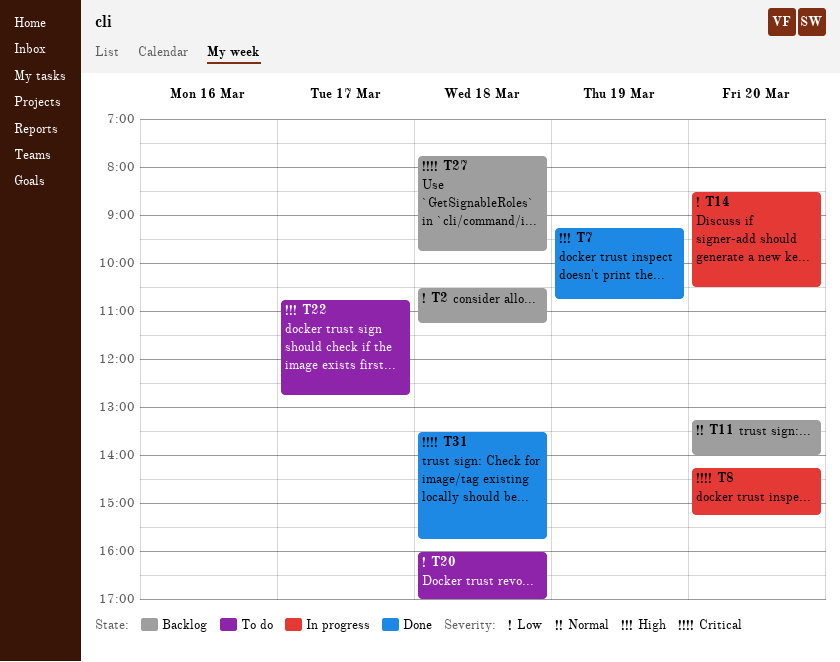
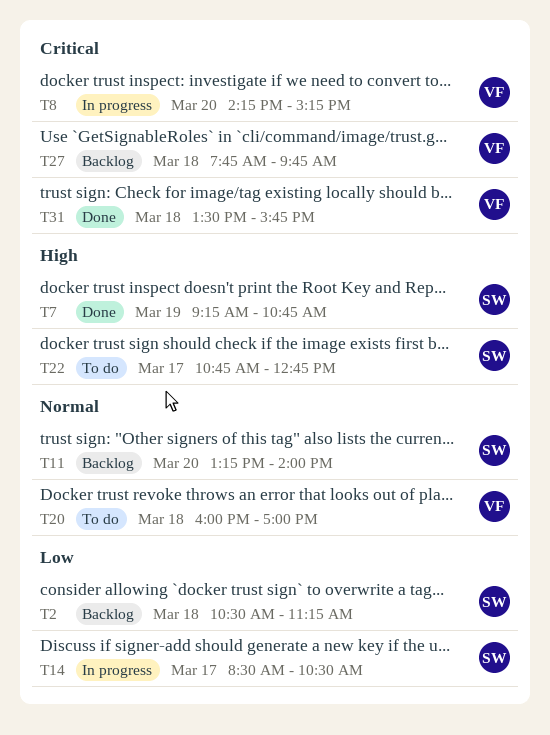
T14, day: Mar 20 -> Mar 17
T20, priority: Low -> Normal

